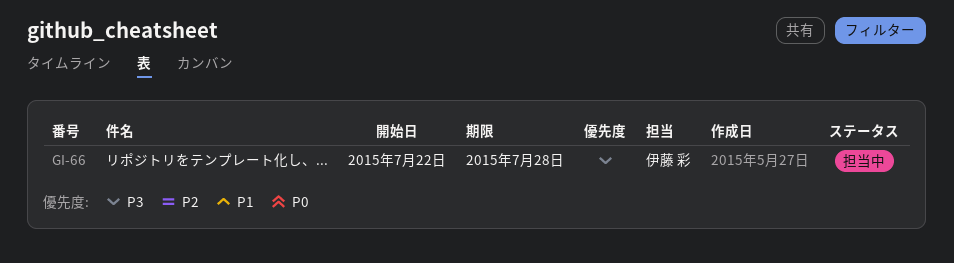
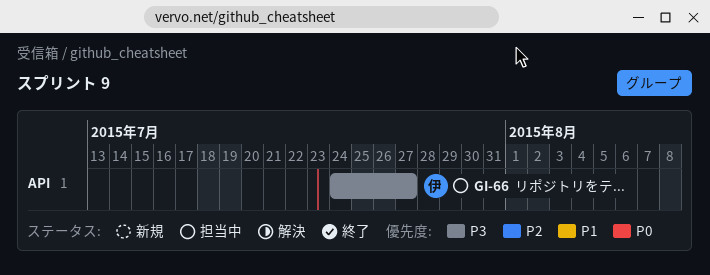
GI-66, start: Jul 22 -> Jul 24
GI-66, due: Jul 28 -> Jul 27

